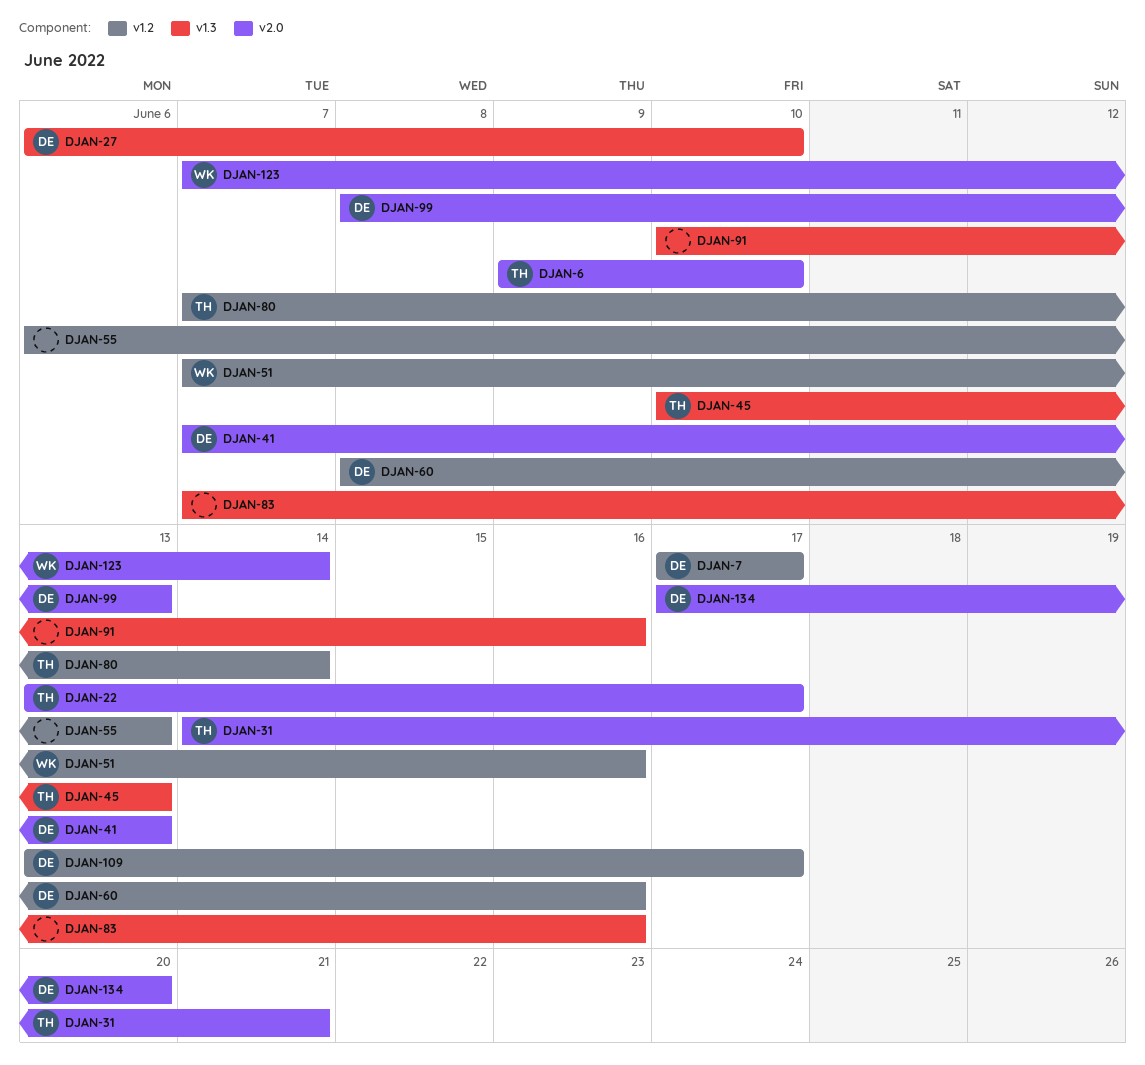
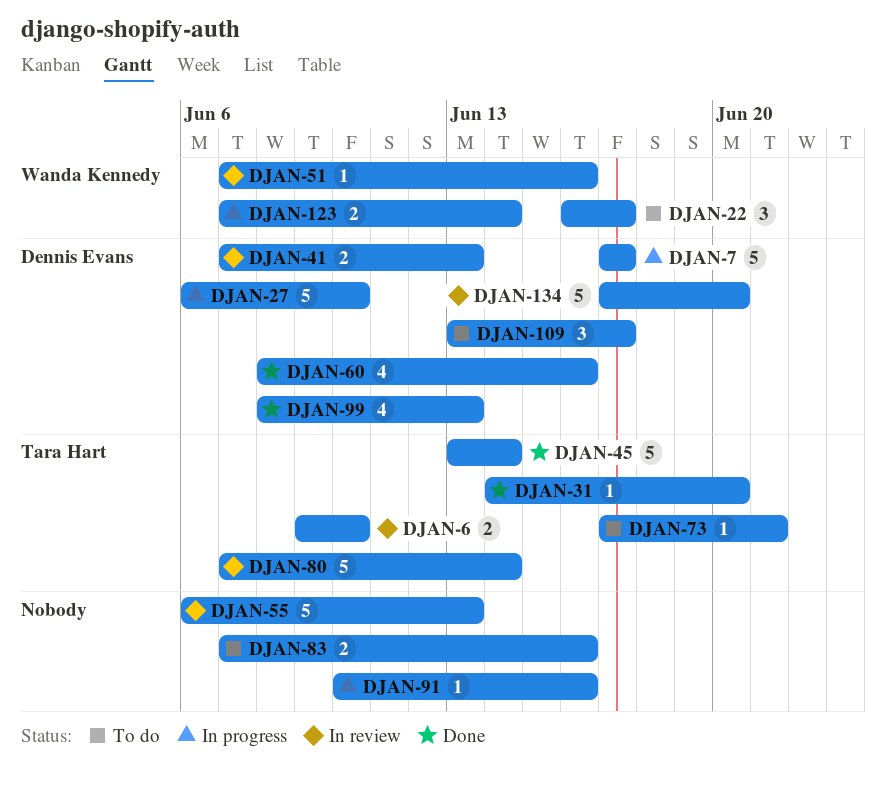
DJAN-22, owner: Tara Hart -> Wanda Kennedy
DJAN-22, start: Jun 13 -> Jun 16
DJAN-31, due: Jun 21 -> Jun 20
DJAN-45, start: Jun 10 -> Jun 13
DJAN-45, due: Jun 13 -> Jun 14
DJAN-73: none -> present

